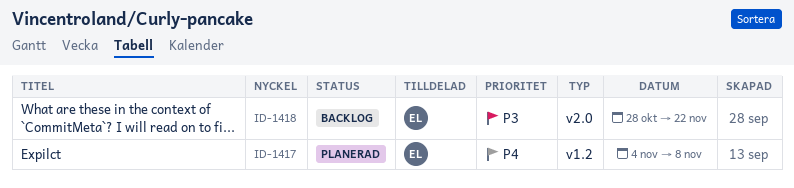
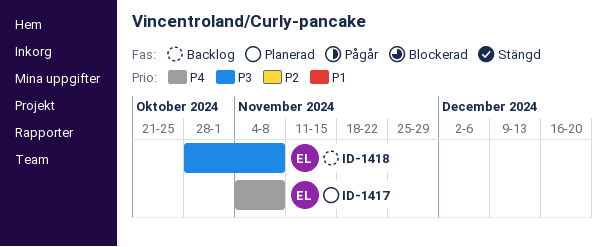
ID-1418, due: Nov 22 -> Nov 8

